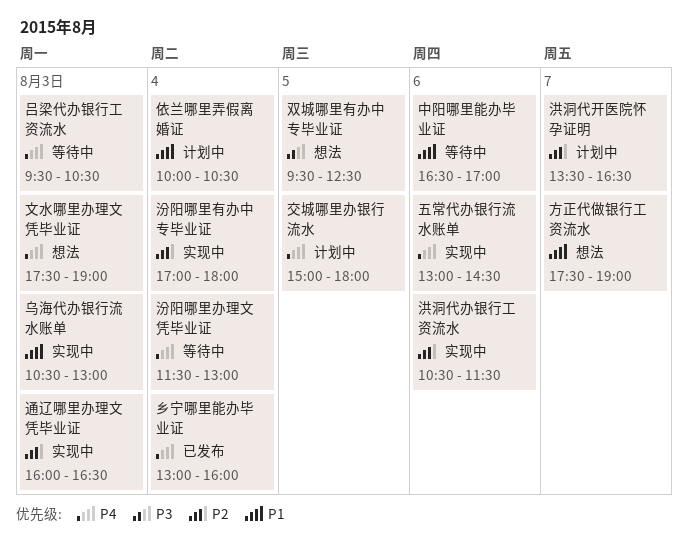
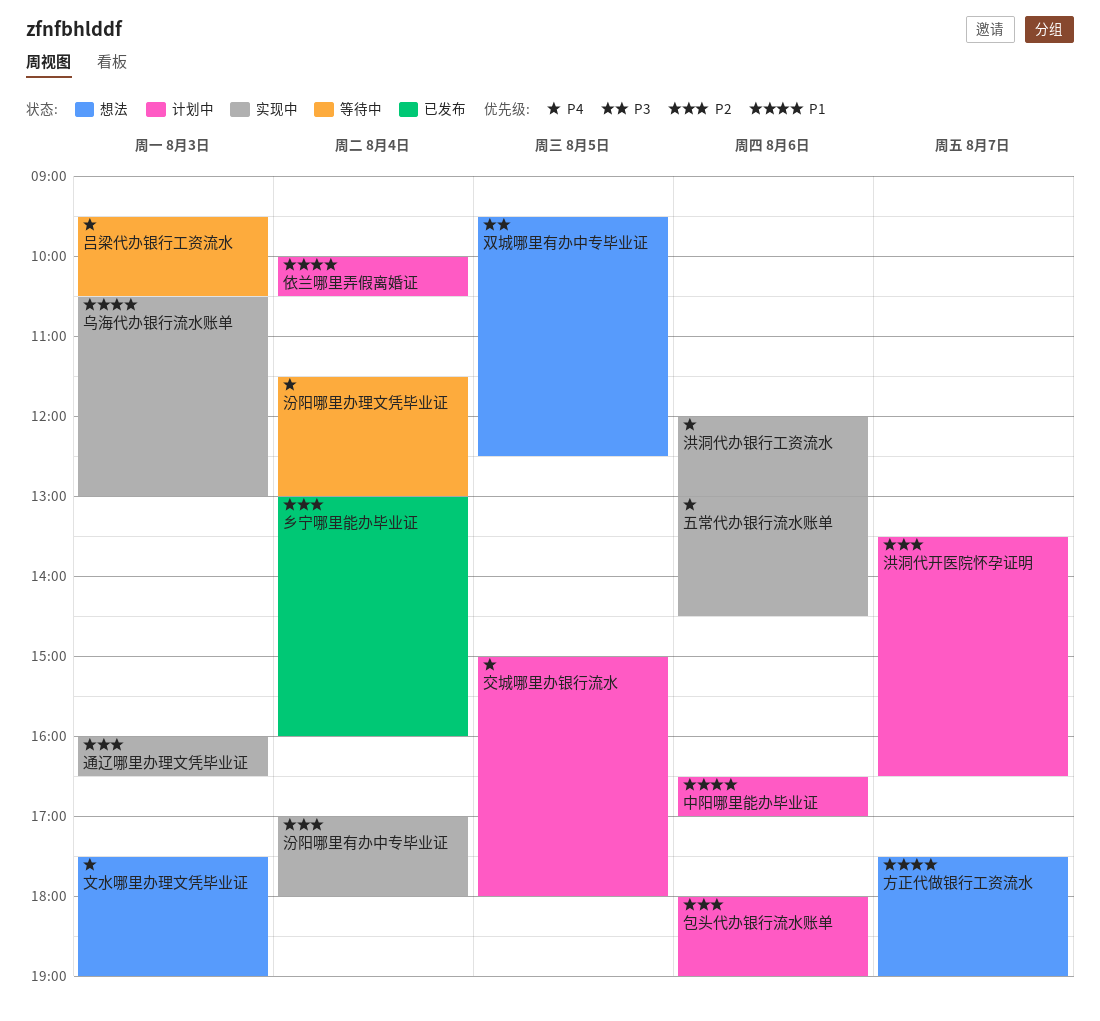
中阳哪里能办毕业证, status: 等待中 -> 计划中
乡宁哪里能办毕业证, priority: P4 -> P2
包头代办银行流水账单: none -> present
洪洞代办银行工资流水, priority: P2 -> P4
洪洞代办银行工资流水, begins: 10:30 -> 12:00
洪洞代办银行工资流水, ends: 11:30 -> 13:00

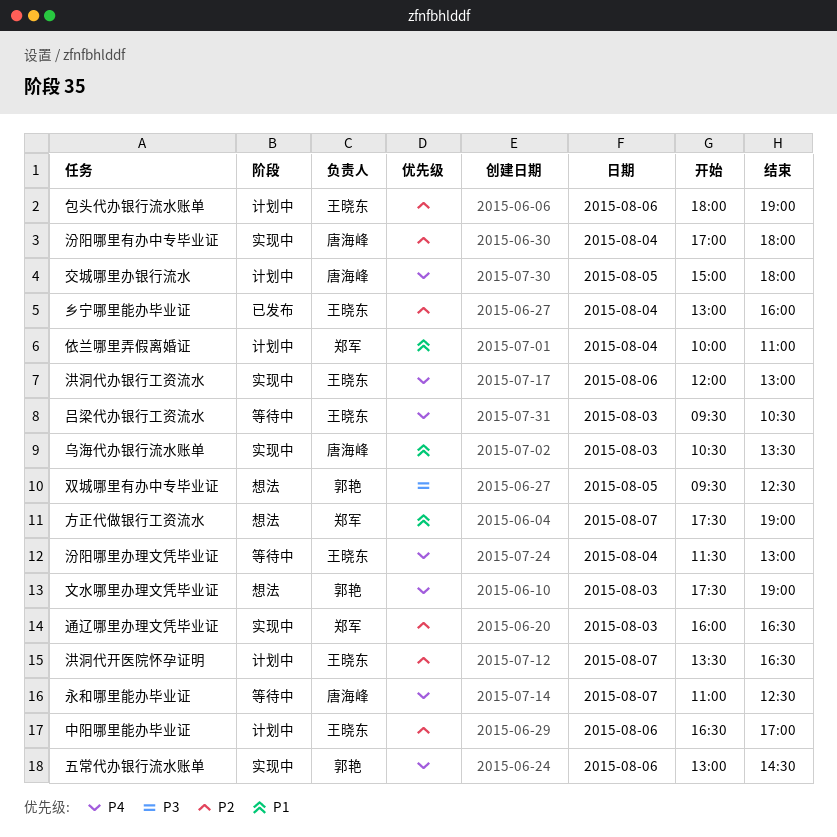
中阳哪里能办毕业证, priority: P1 -> P2
乌海代办银行流水账单, ends: 13:00 -> 13:30
依兰哪里弄假离婚证, ends: 10:30 -> 11:00
永和哪里能办毕业证: none -> present

